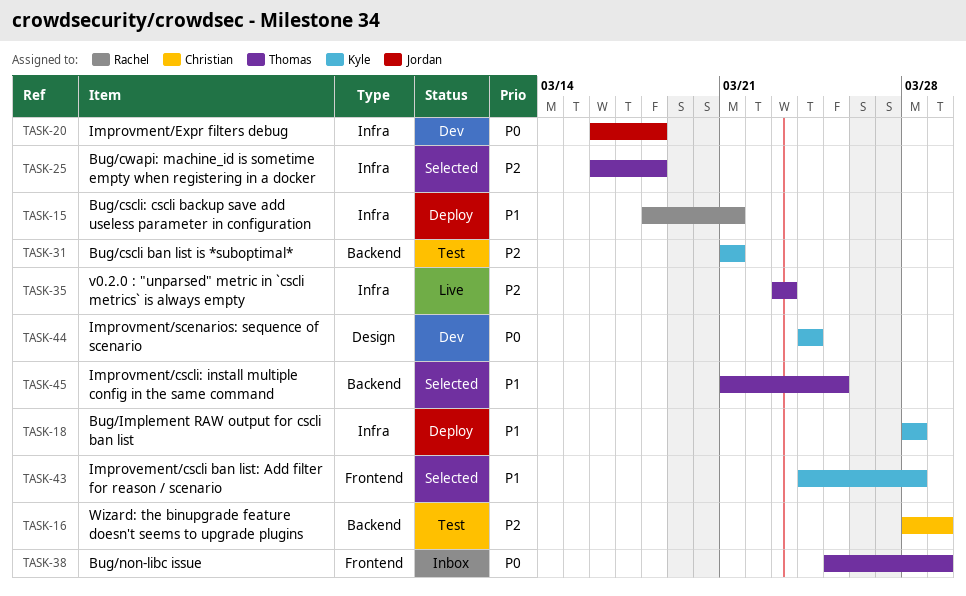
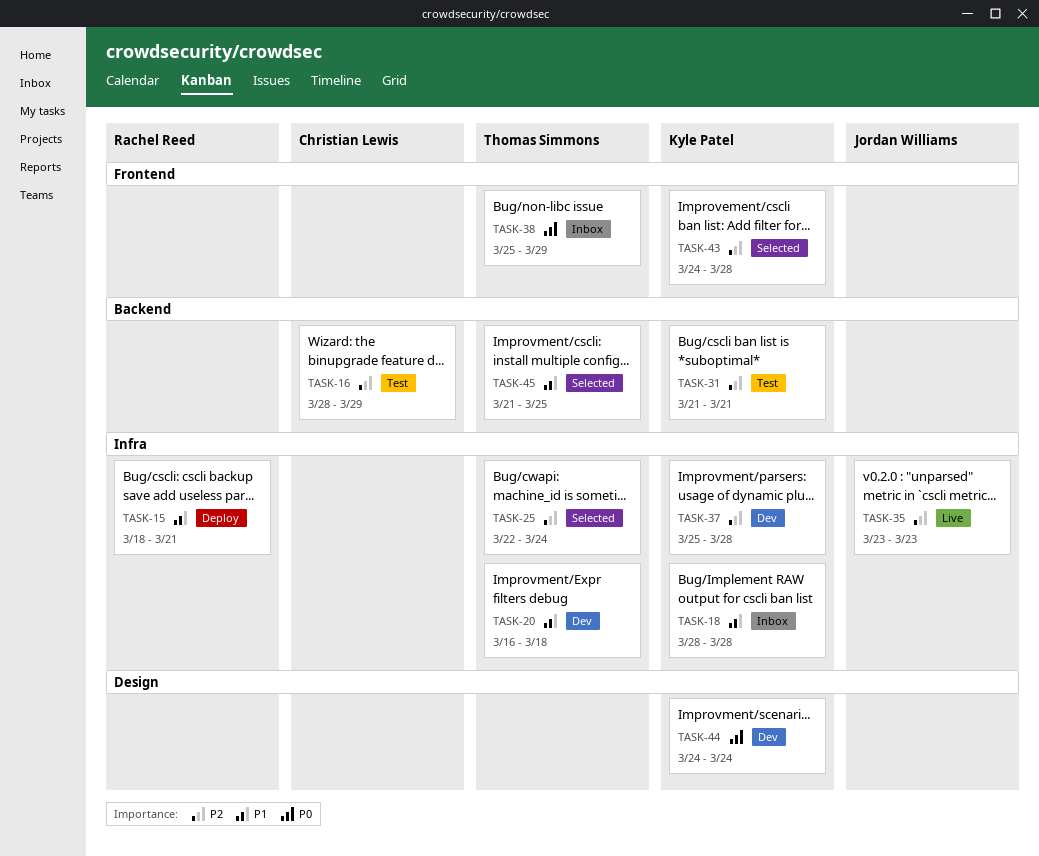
TASK-18, status: Deploy -> Inbox
TASK-20, owner: Jordan Williams -> Thomas Simmons
TASK-20, priority: P0 -> P1
TASK-25, start: Mar 16 -> Mar 22
TASK-25, due: Mar 18 -> Mar 24
TASK-35, owner: Thomas Simmons -> Jordan Williams
TASK-37: none -> present
TASK-43, priority: P1 -> P2

